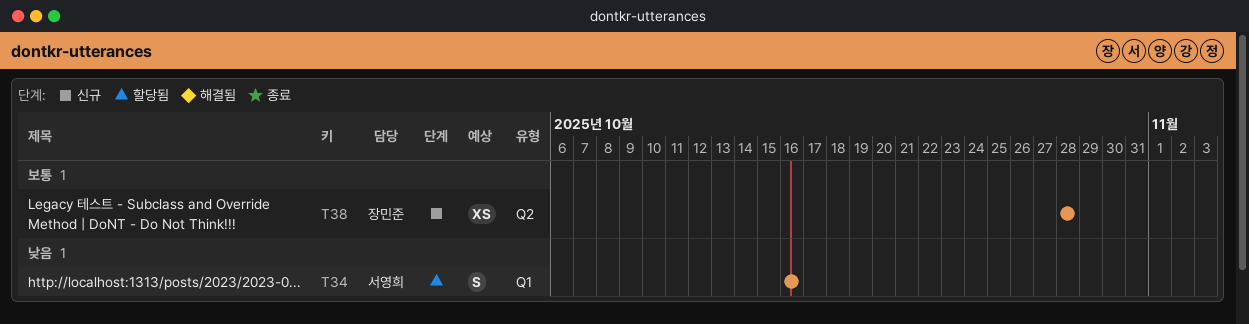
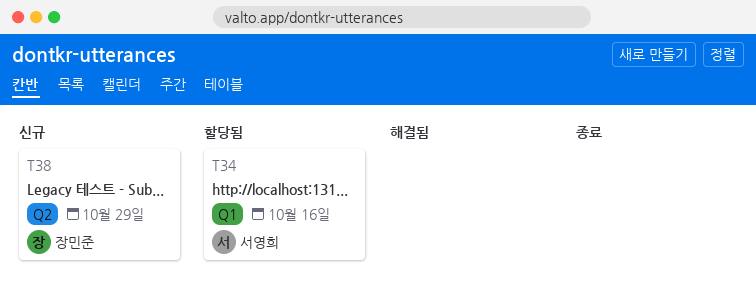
T38, due: Oct 28 -> Oct 29

